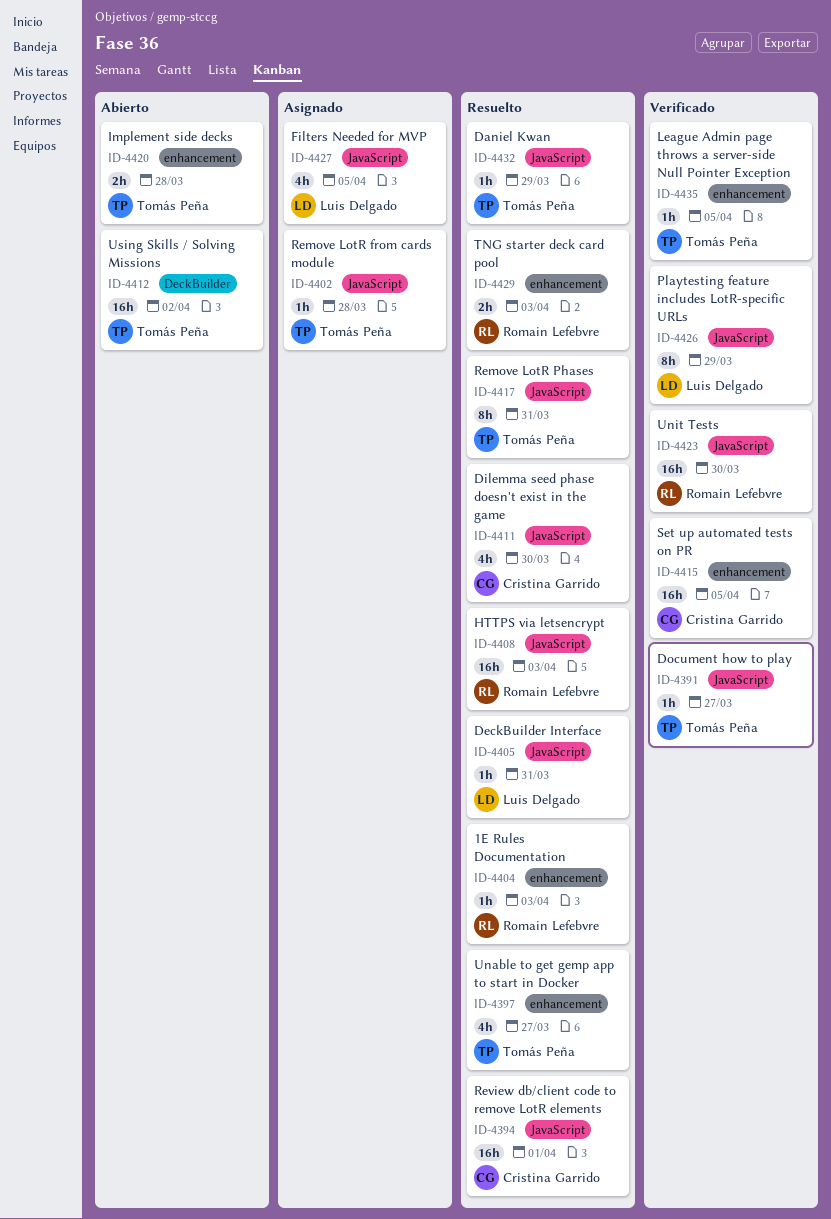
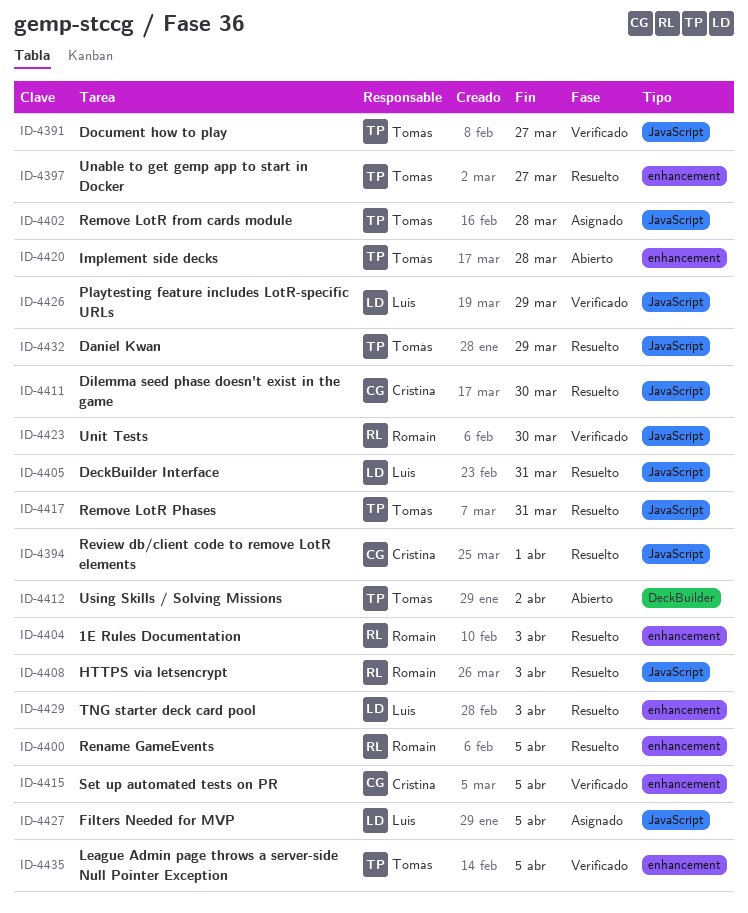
ID-4400: none -> present
ID-4429, owner: Romain Lefebvre -> Luis Delgado

